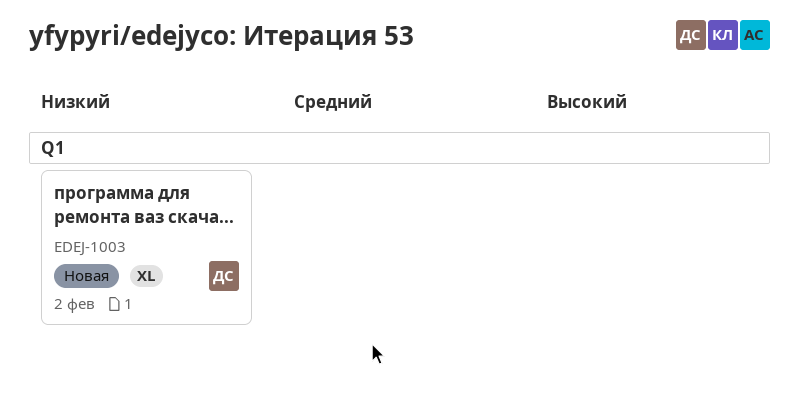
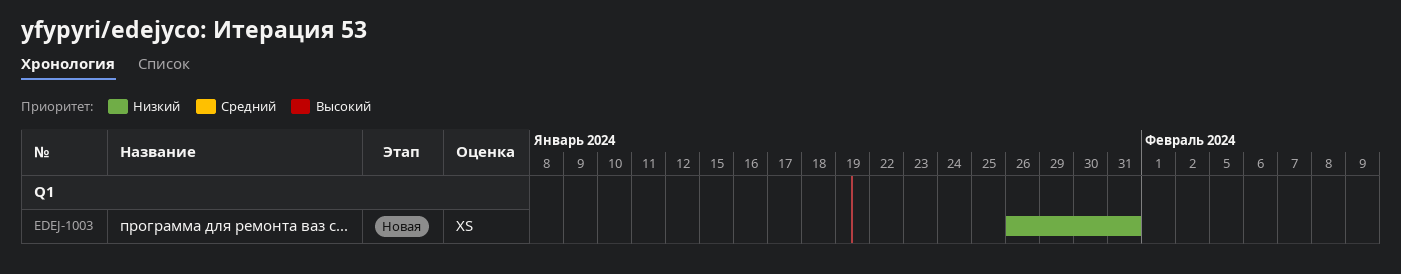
EDEJ-1003, estimate: XL -> XS
EDEJ-1003, due: Feb 2 -> Jan 31

